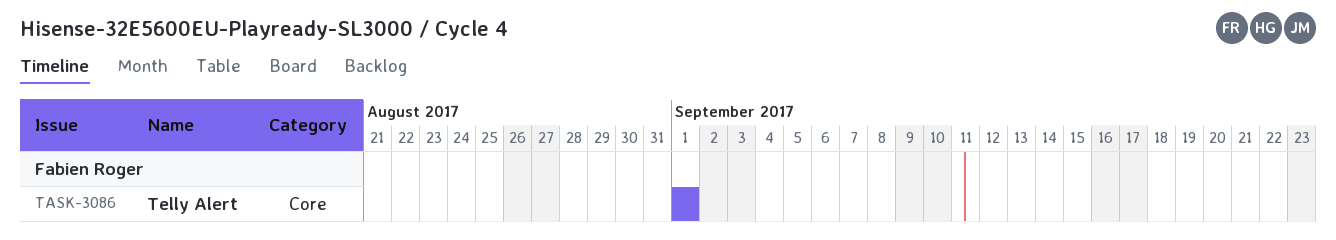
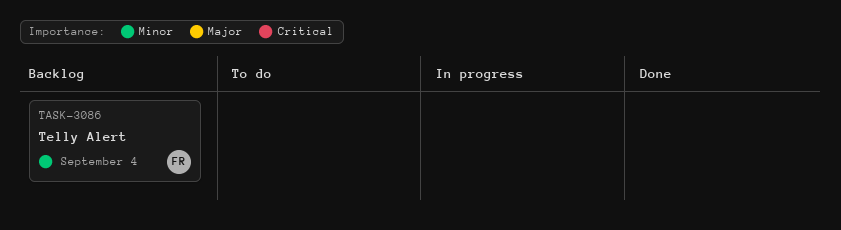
TASK-3086, due: Sep 1 -> Sep 4

